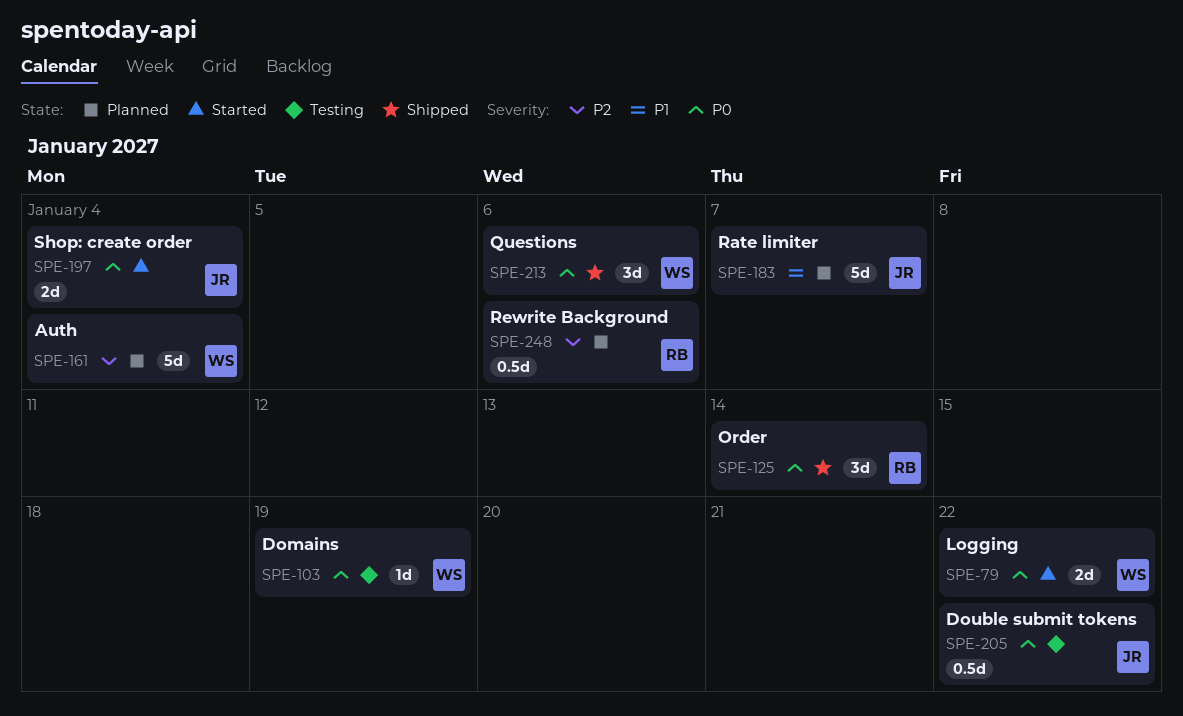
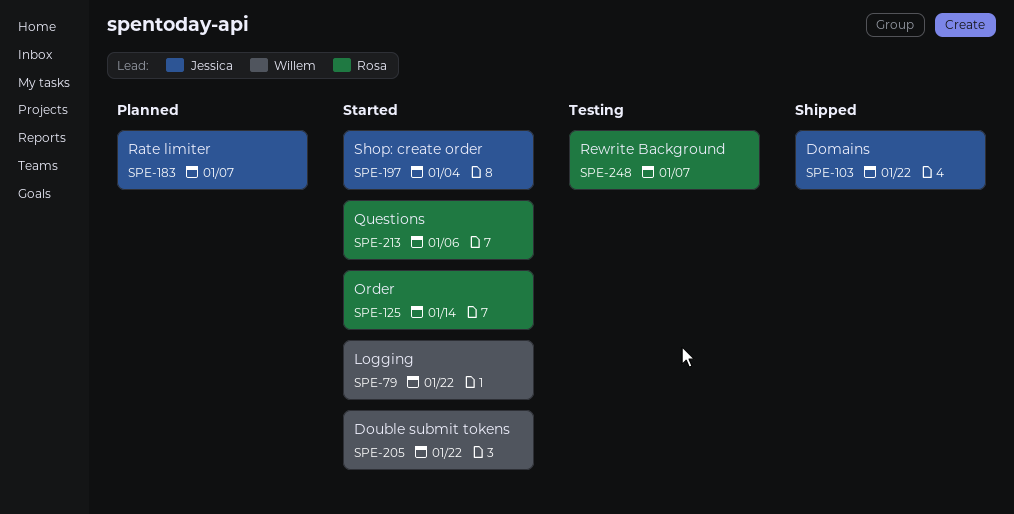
SPE-103, status: Testing -> Shipped
SPE-103, owner: Willem -> Jessica
SPE-103, due: Jan 19 -> Jan 22
SPE-125, status: Shipped -> Started
SPE-161: present -> none
SPE-205, status: Testing -> Started
SPE-205, owner: Jessica -> Willem
SPE-213, status: Shipped -> Started
SPE-213, owner: Willem -> Rosa
SPE-248, status: Planned -> Testing
SPE-248, due: Jan 6 -> Jan 7

